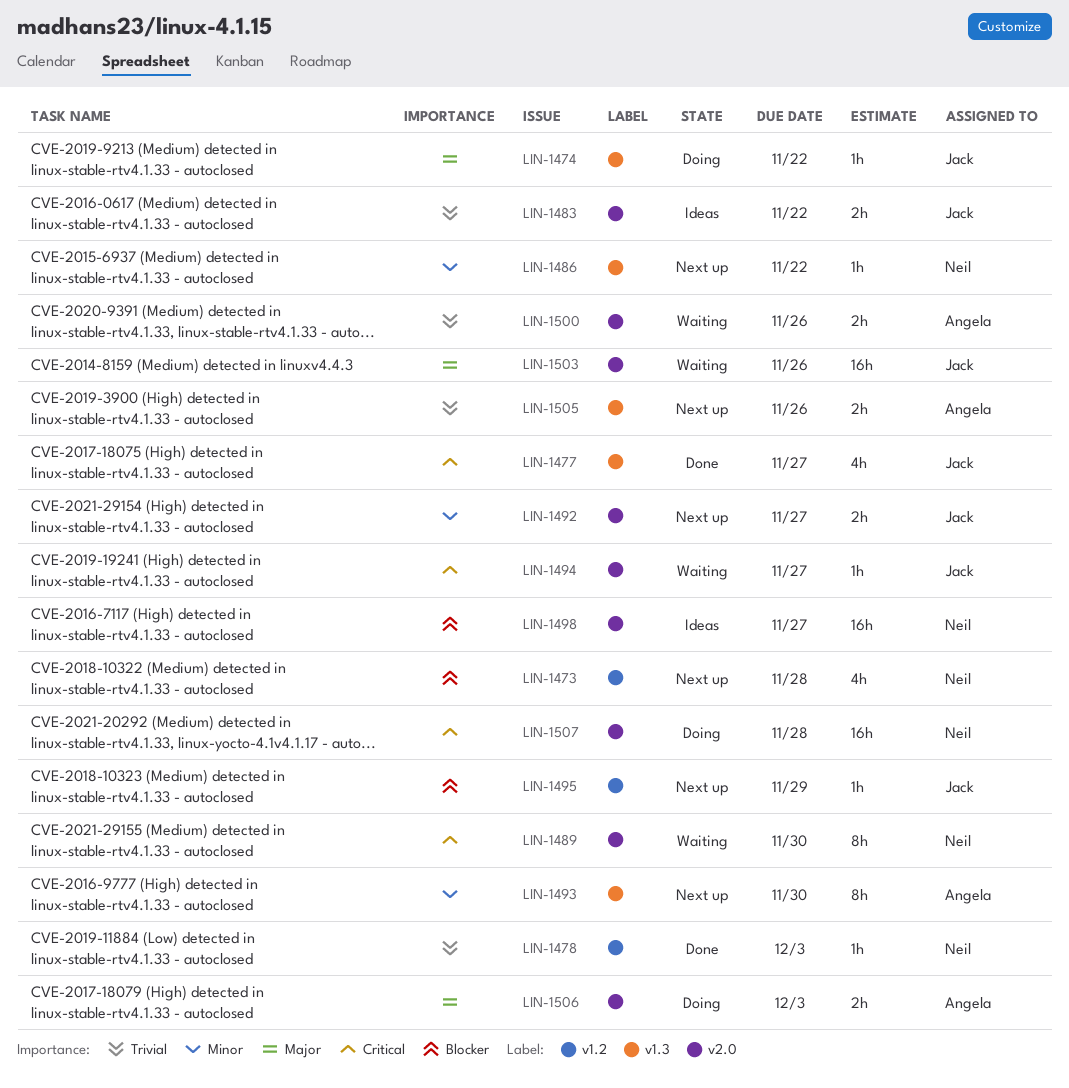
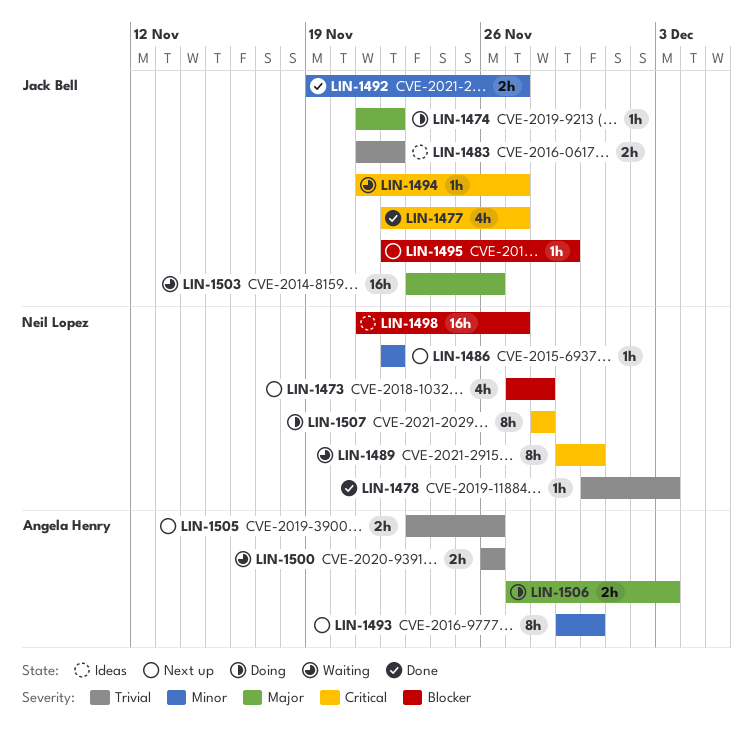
LIN-1492, status: Next up -> Done
LIN-1507, estimate: 16h -> 8h

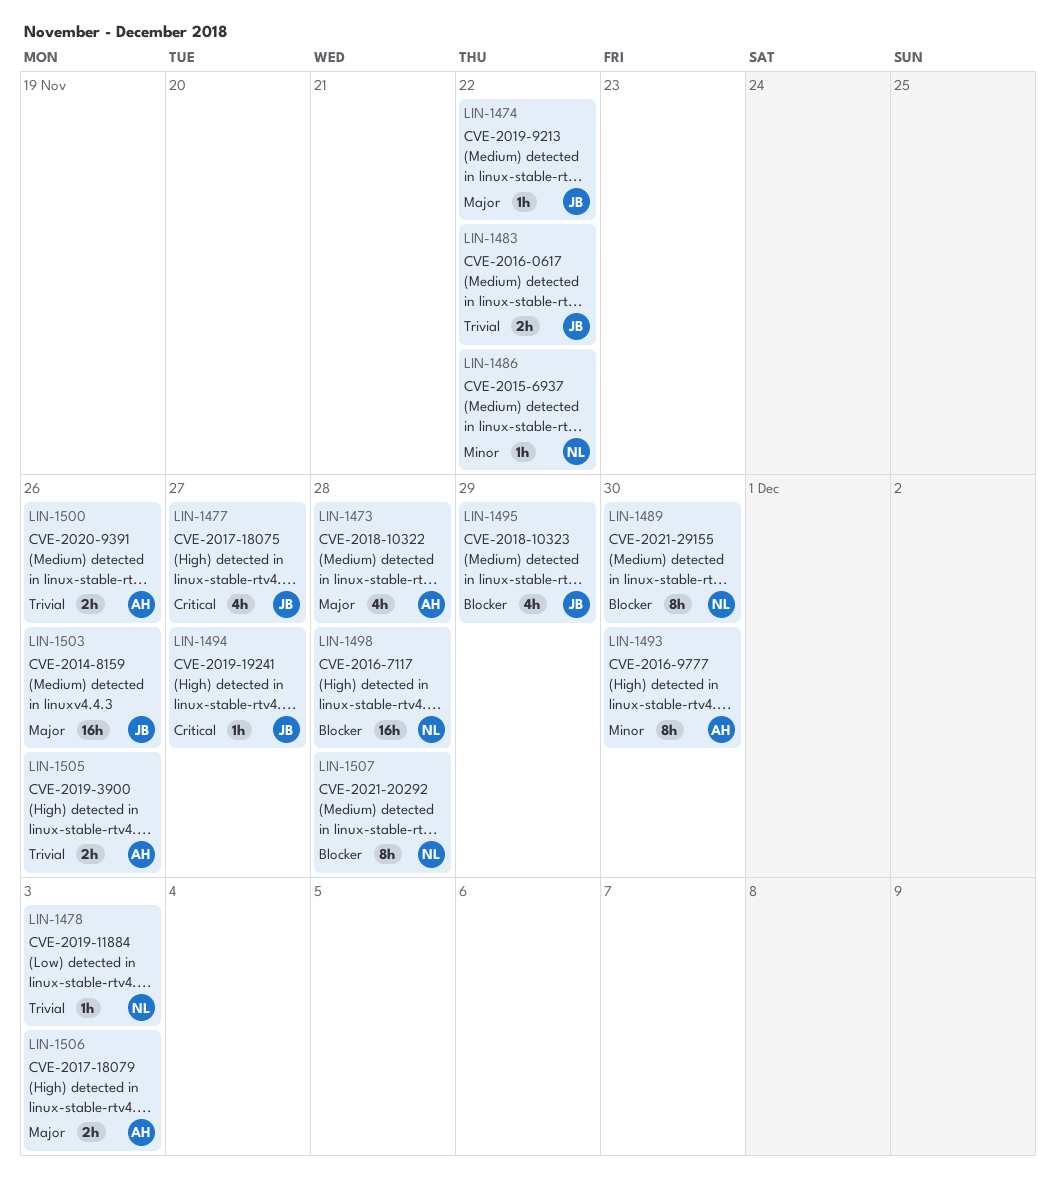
LIN-1473, owner: Neil Lopez -> Angela Henry
LIN-1473, priority: Blocker -> Major
LIN-1489, priority: Critical -> Blocker
LIN-1492: present -> none
LIN-1495, estimate: 1h -> 4h
LIN-1498, due: Nov 27 -> Nov 28
LIN-1507, priority: Critical -> Blocker

